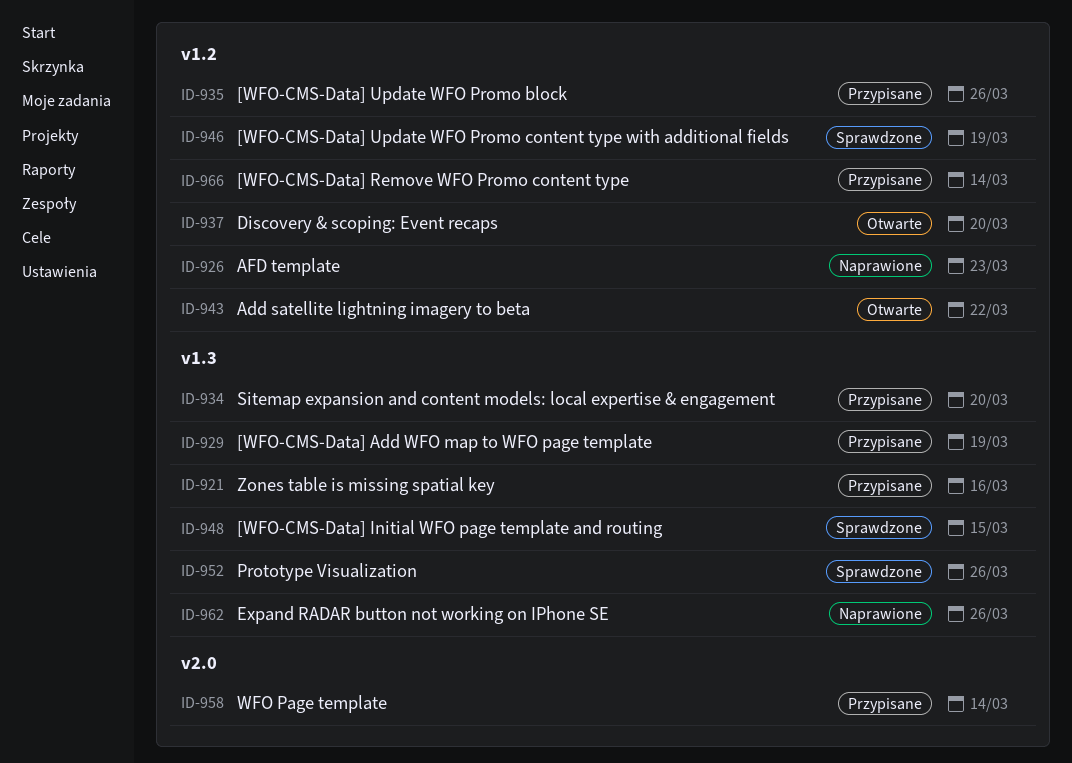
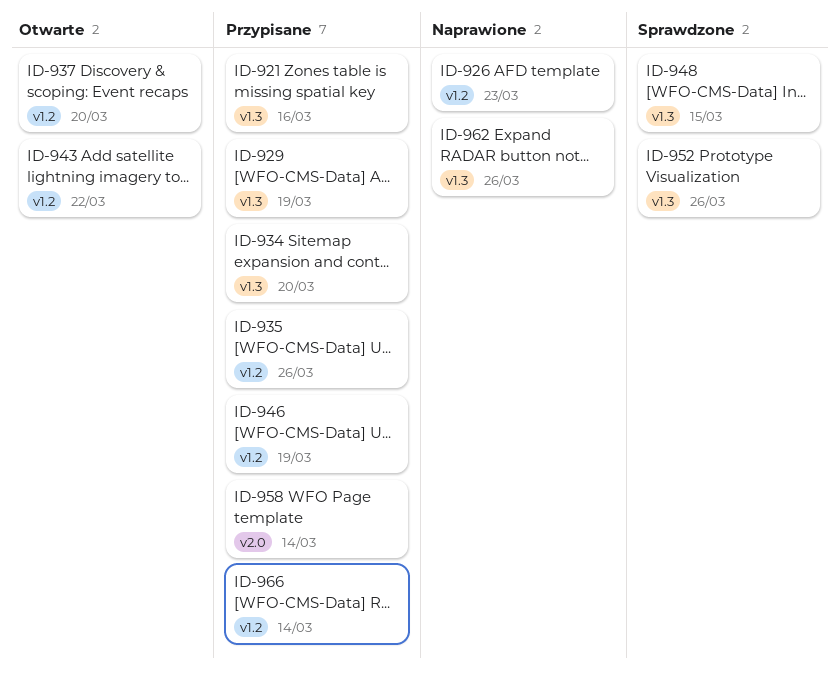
ID-946, status: Sprawdzone -> Przypisane

